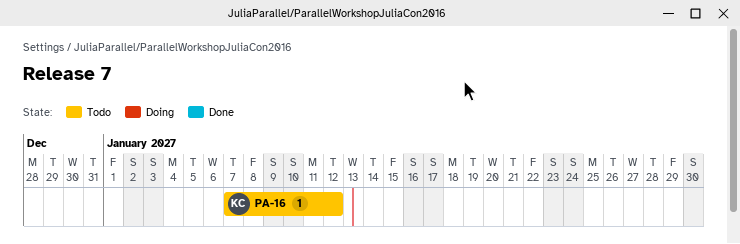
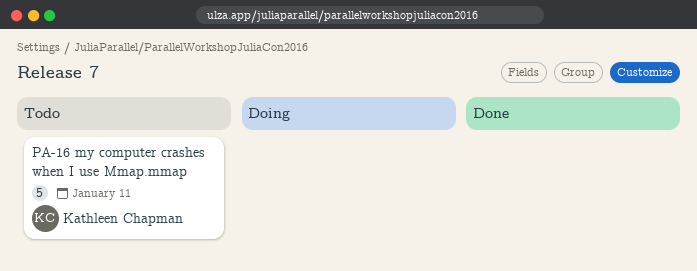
PA-16, estimate: 1 -> 5
PA-16, due: Jan 12 -> Jan 11

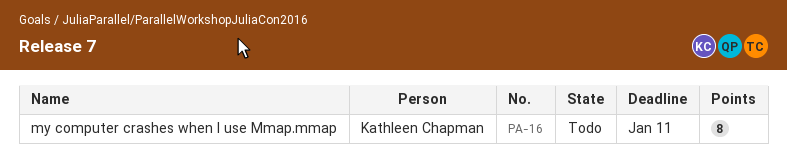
PA-16, estimate: 5 -> 8

